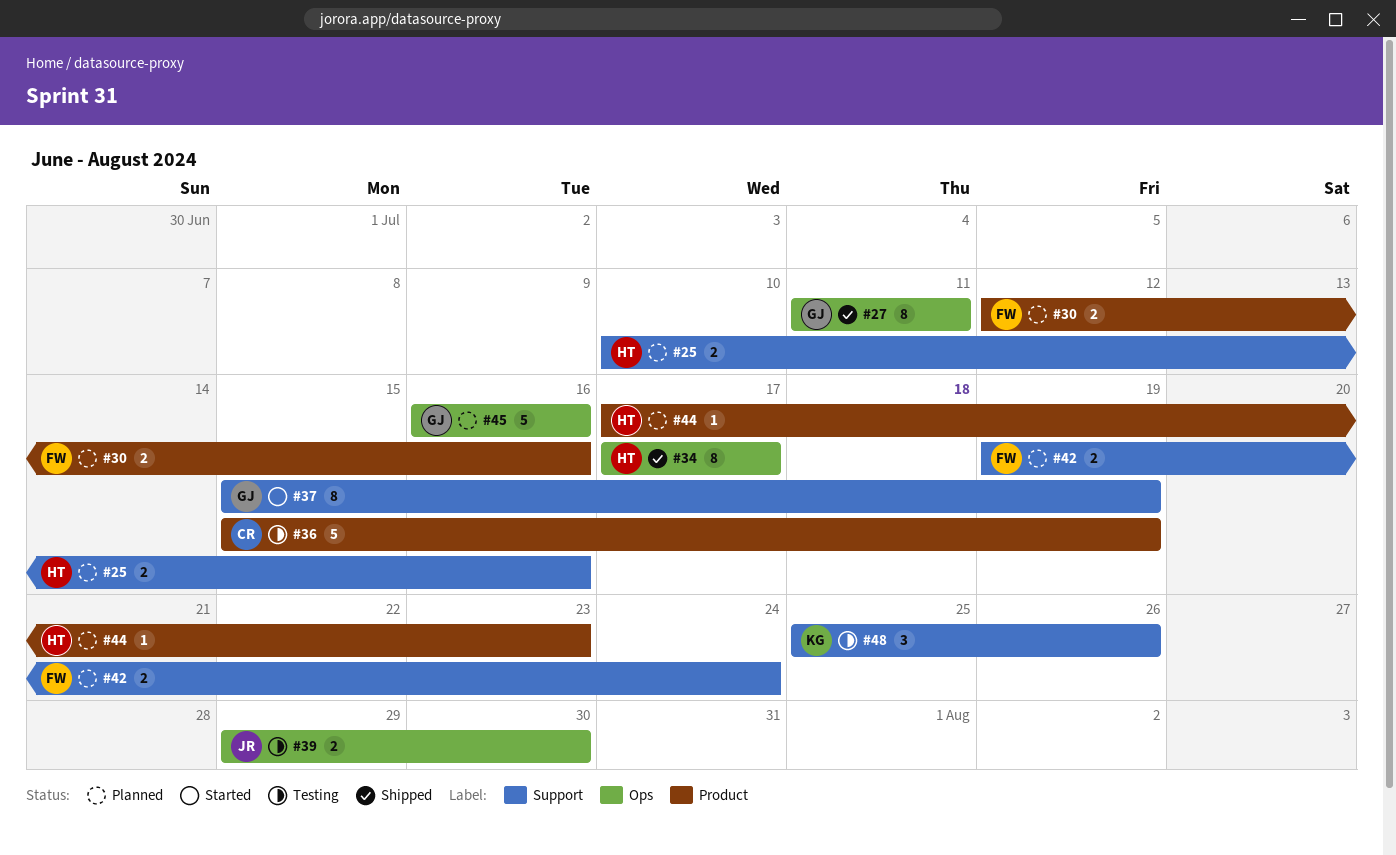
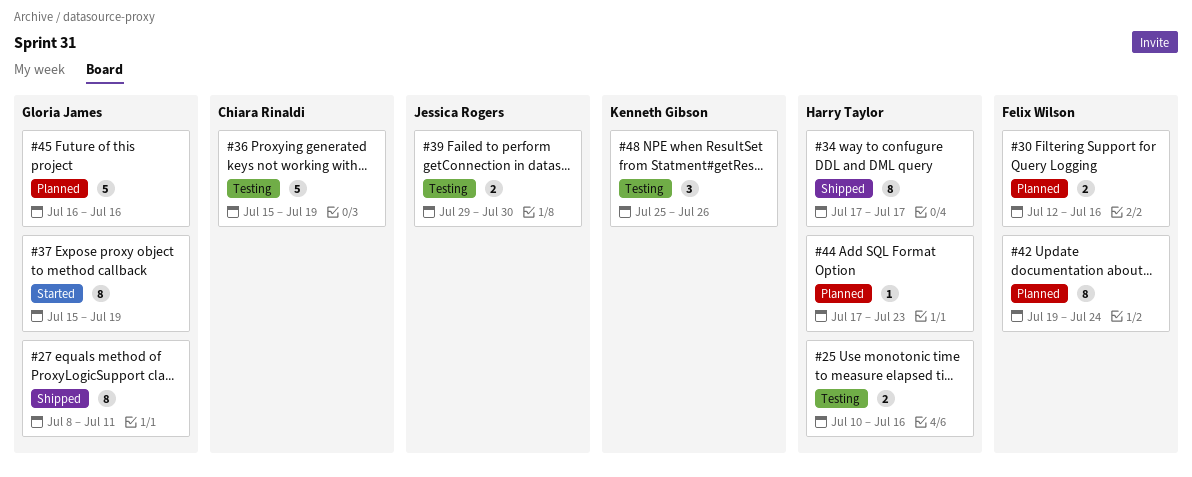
#25, status: Planned -> Testing
#27, start: Jul 11 -> Jul 8
#42, estimate: 2 -> 8

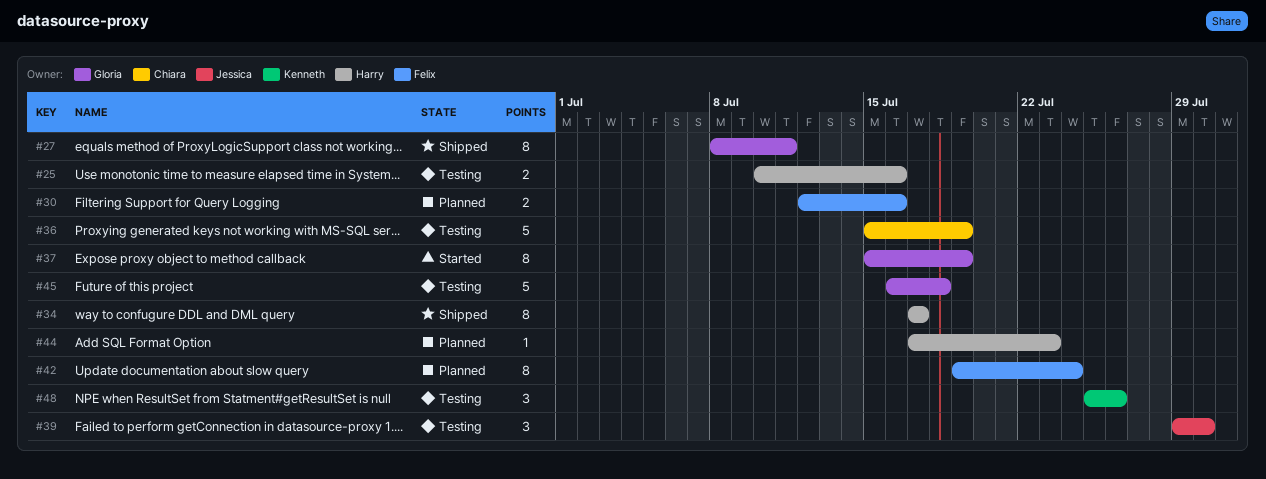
#39, estimate: 2 -> 3
#45, status: Planned -> Testing
#45, due: Jul 16 -> Jul 18

